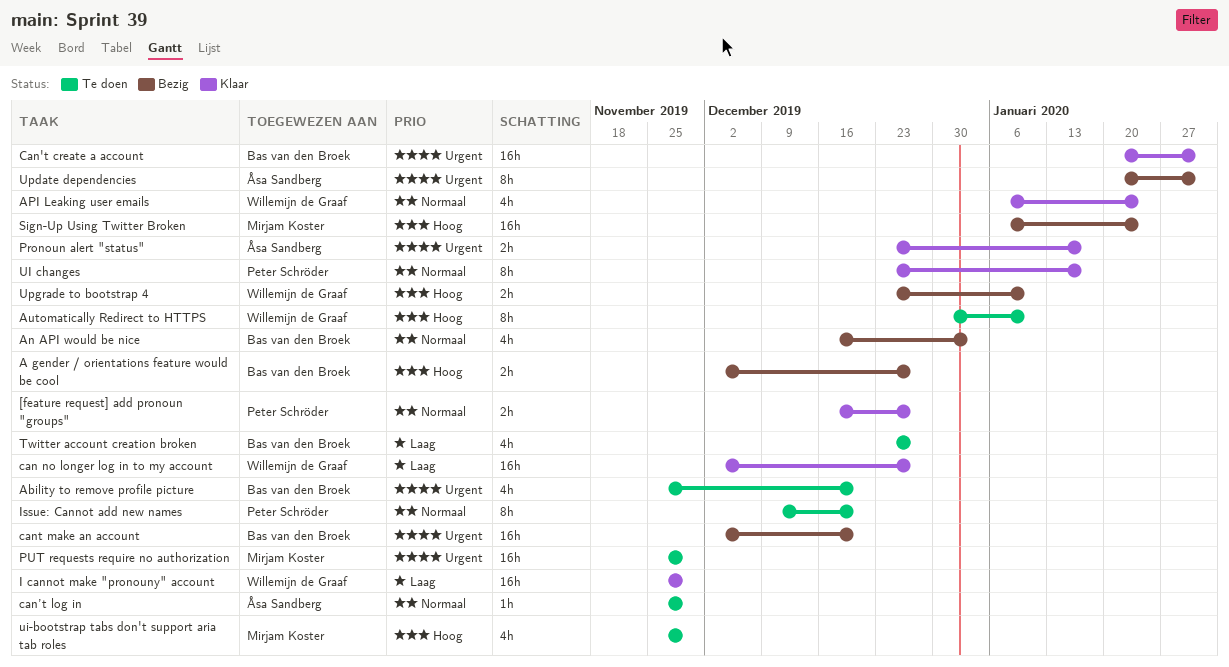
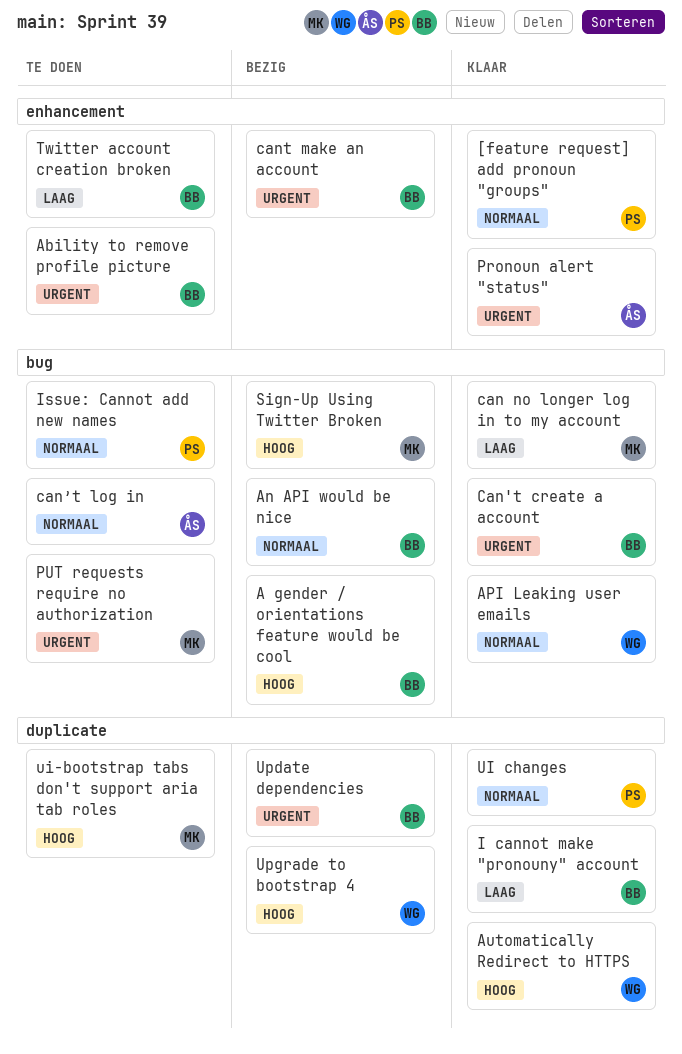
Automatically Redirect to HTTPS, status: Te doen -> Klaar
can no longer log in to my account, owner: Willemijn de Graaf -> Mirjam Koster
I cannot make "pronouny" account, owner: Willemijn de Graaf -> Bas van den Broek
Update dependencies, owner: Åsa Sandberg -> Bas van den Broek

